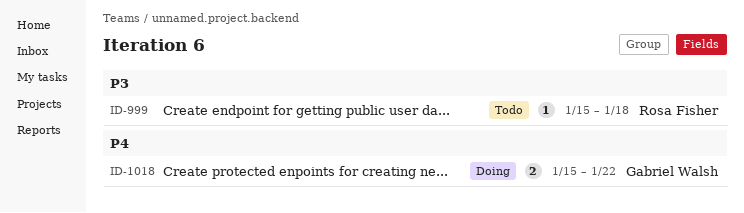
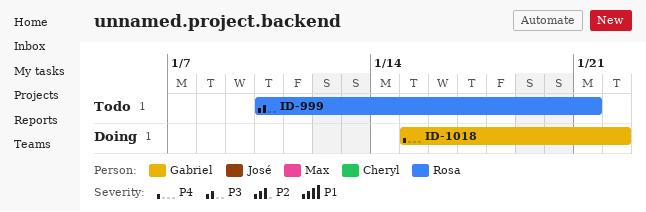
ID-999, start: Jan 15 -> Jan 10
ID-999, due: Jan 18 -> Jan 21

